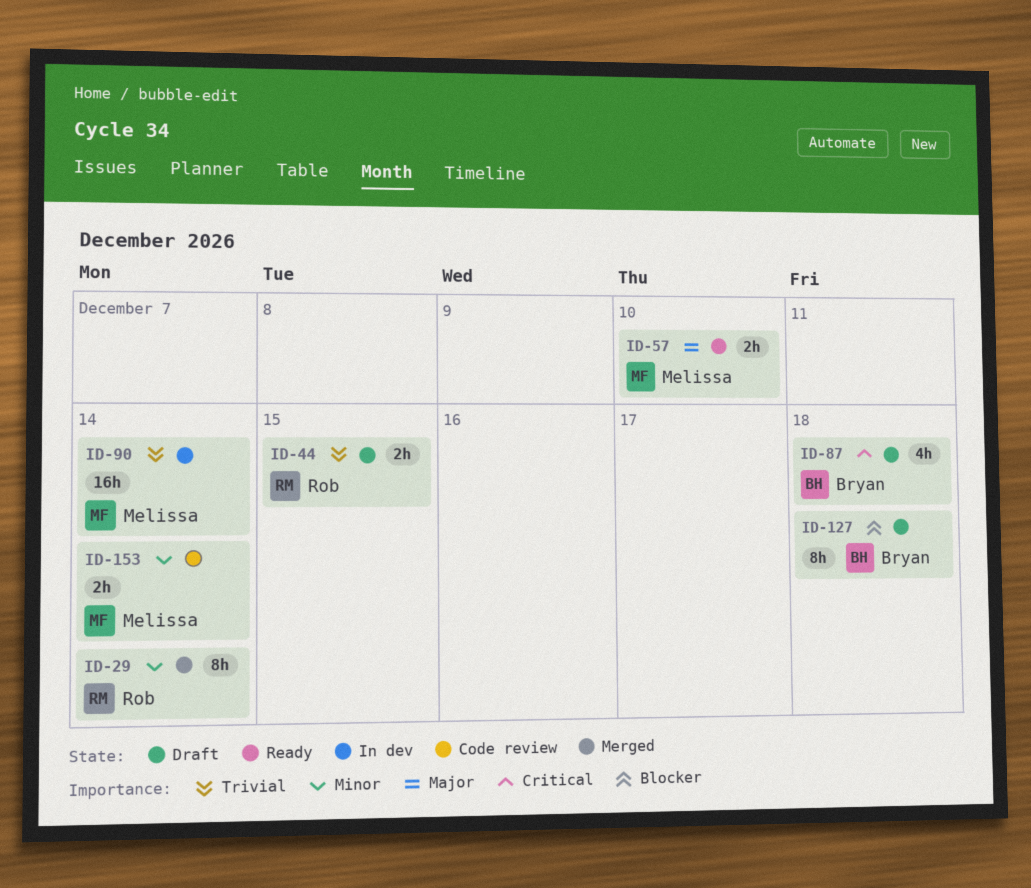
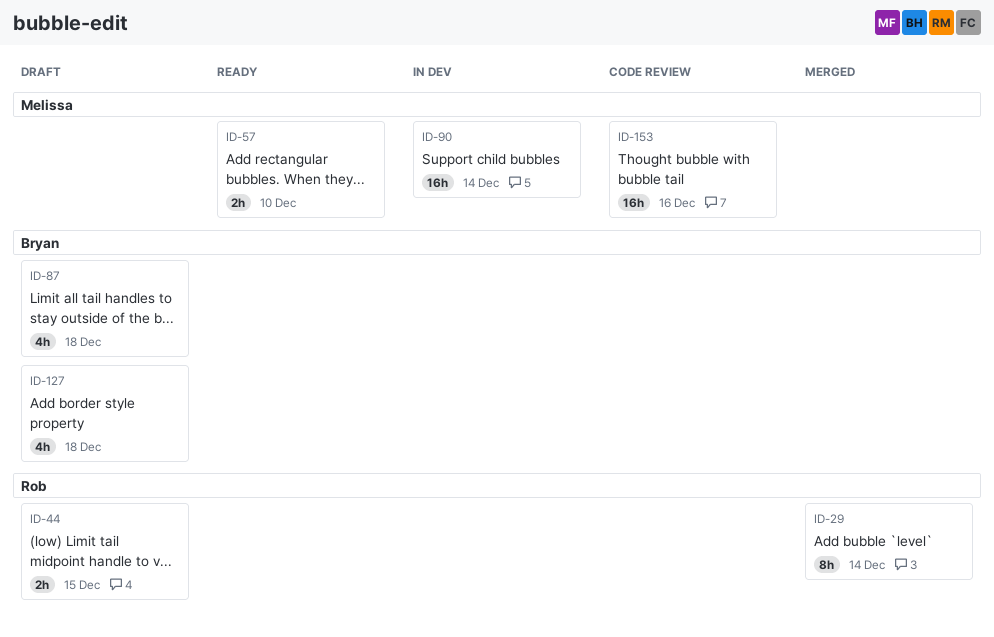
ID-127, estimate: 8h -> 4h
ID-153, estimate: 2h -> 16h
ID-153, due: Dec 14 -> Dec 16

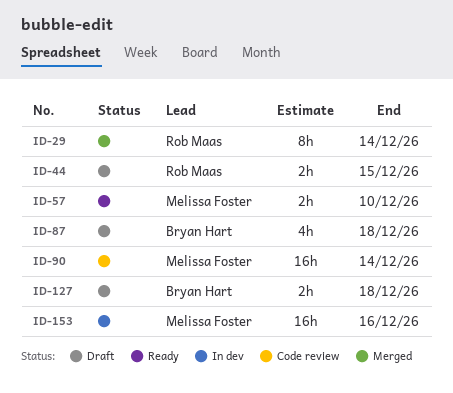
ID-90, status: In dev -> Code review
ID-127, estimate: 4h -> 2h
ID-153, status: Code review -> In dev

